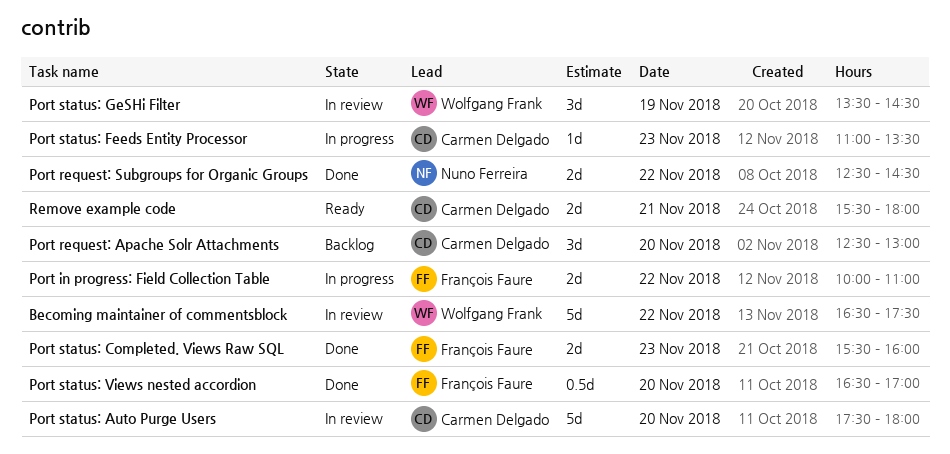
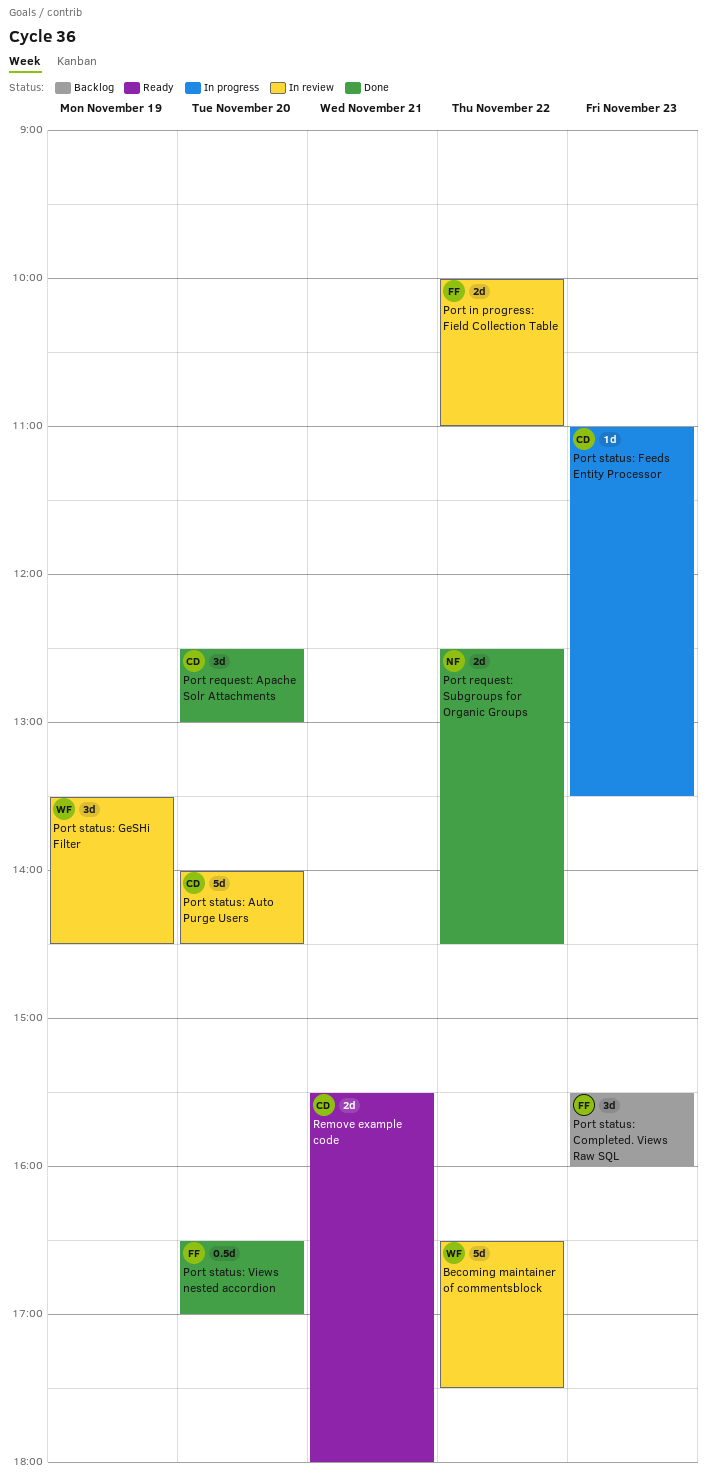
Port in progress: Field Collection Table, status: In progress -> In review
Port request: Apache Solr Attachments, status: Backlog -> Done
Port status: Auto Purge Users, begins: 17:30 -> 14:00
Port status: Auto Purge Users, ends: 18:00 -> 14:30
Port status: Completed. Views Raw SQL, status: Done -> Backlog
Port status: Completed. Views Raw SQL, estimate: 2d -> 3d

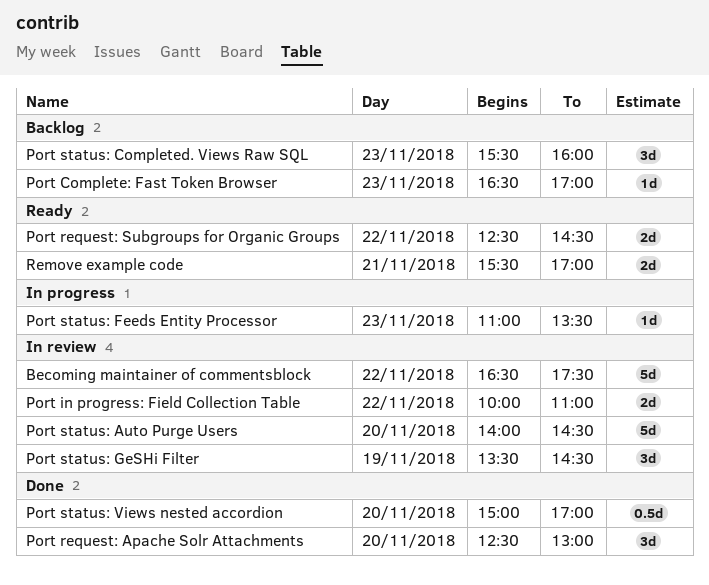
Port Complete: Fast Token Browser: none -> present
Port request: Subgroups for Organic Groups, status: Done -> Ready
Port status: Views nested accordion, begins: 16:30 -> 15:00
Remove example code, ends: 18:00 -> 17:00

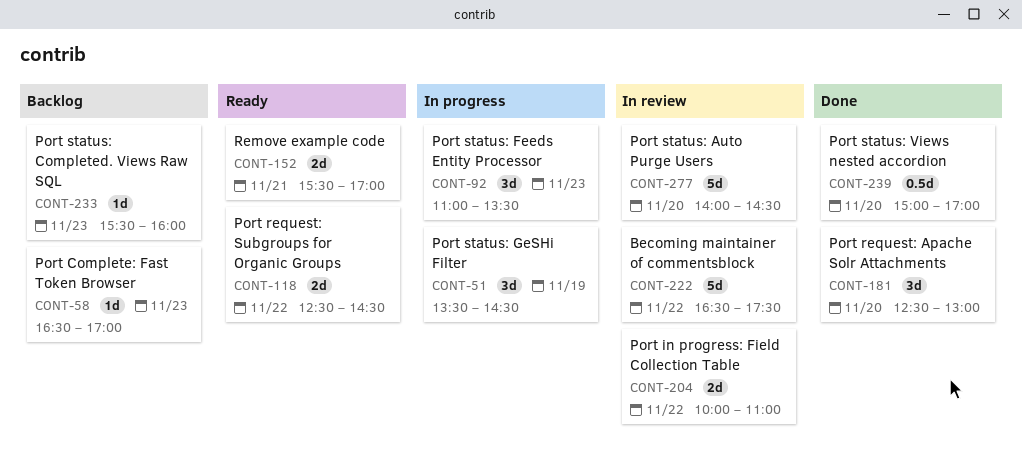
Port status: Completed. Views Raw SQL, estimate: 3d -> 1d
Port status: Feeds Entity Processor, estimate: 1d -> 3d
Port status: GeSHi Filter, status: In review -> In progress

